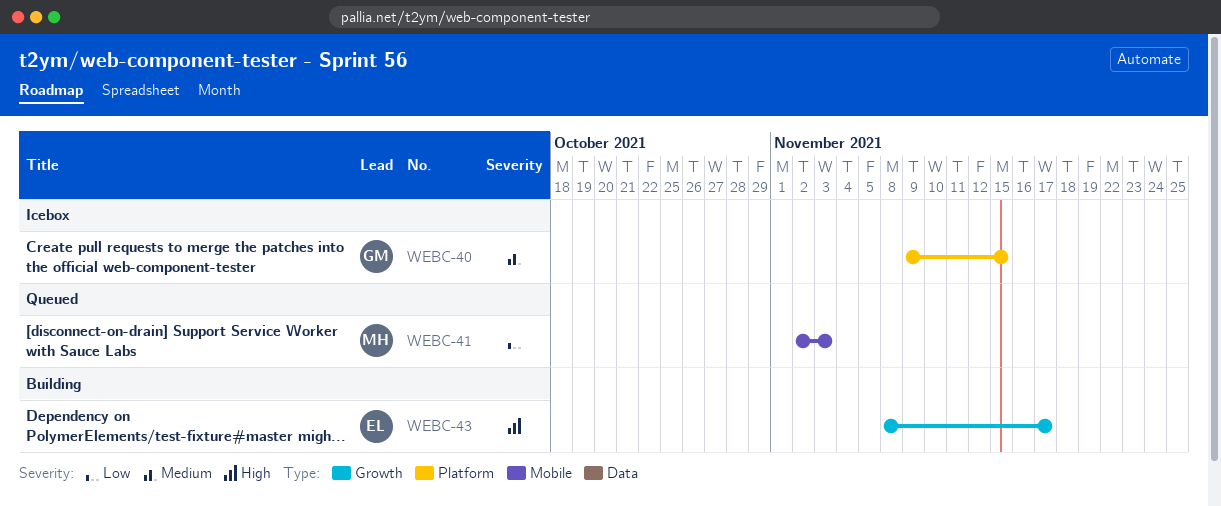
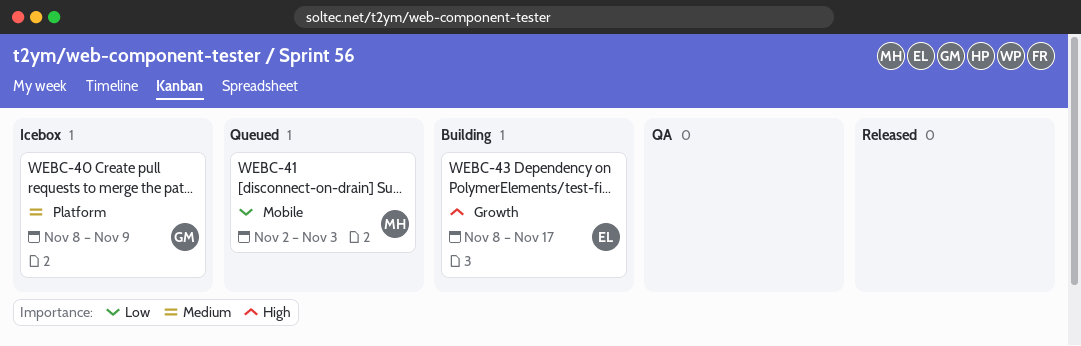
WEBC-40, start: Nov 9 -> Nov 8
WEBC-40, due: Nov 15 -> Nov 9

